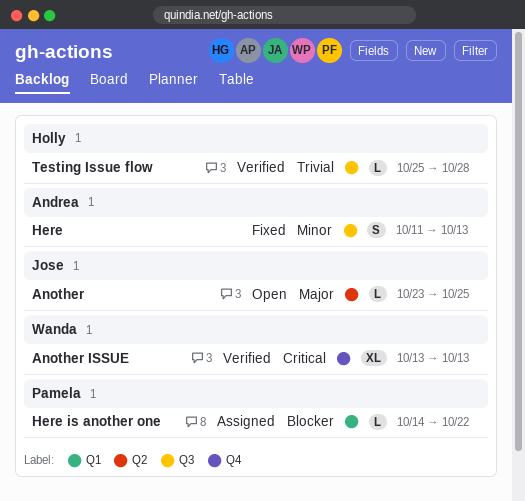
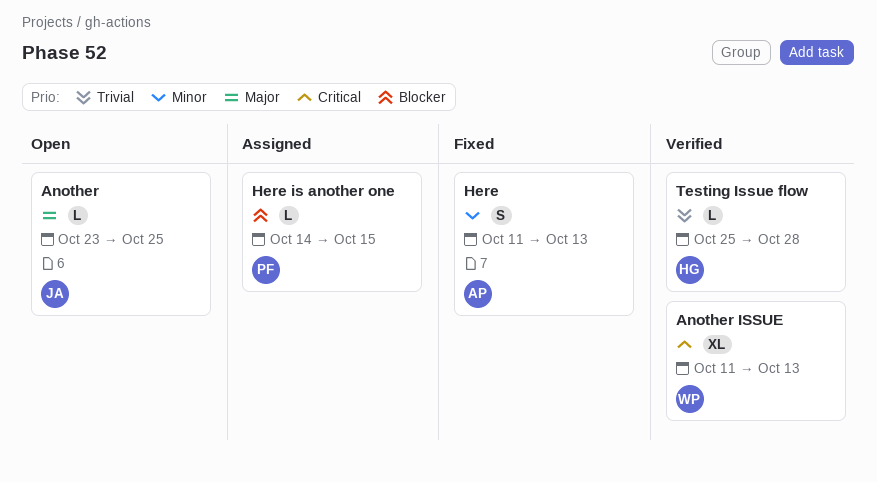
Another ISSUE, start: Oct 13 -> Oct 11
Here is another one, due: Oct 22 -> Oct 15

